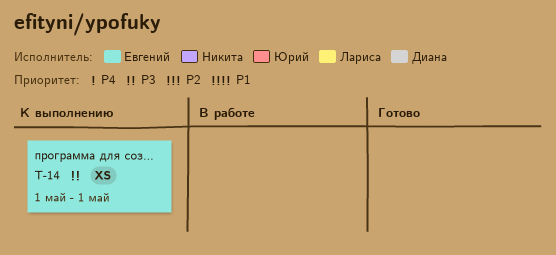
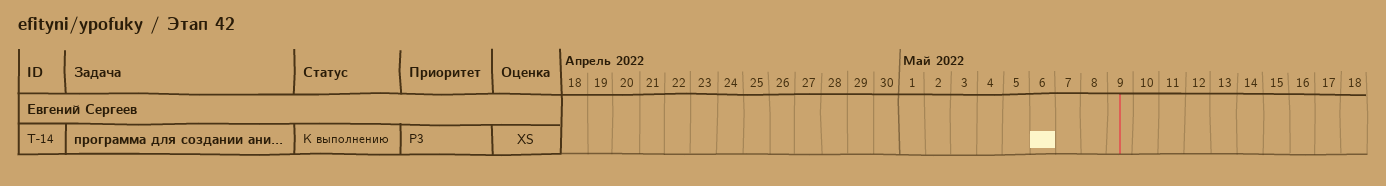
T-14, start: May 1 -> May 6
T-14, due: May 1 -> May 6

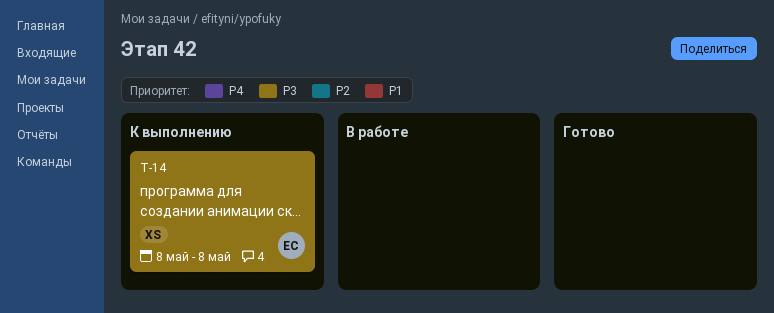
T-14, start: May 6 -> May 8
T-14, due: May 6 -> May 8

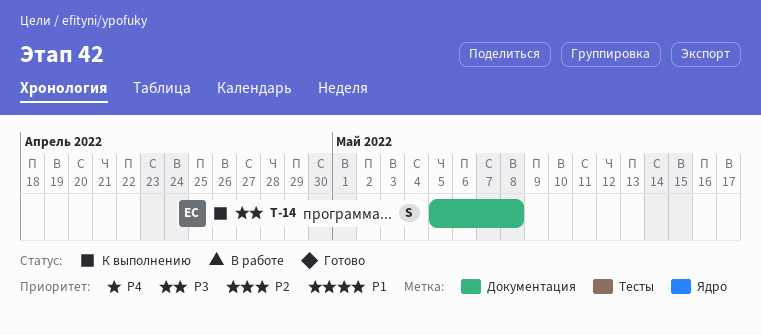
T-14, estimate: XS -> S
T-14, start: May 8 -> May 5

